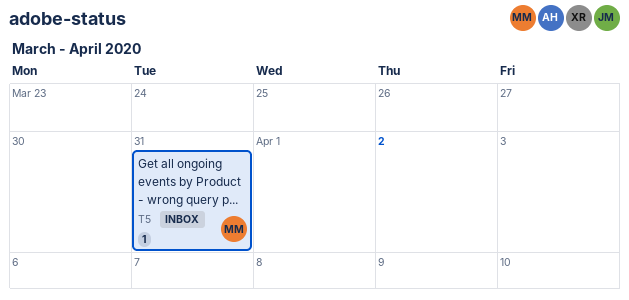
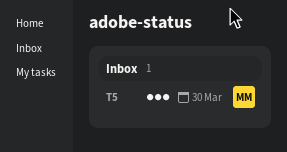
T5, estimate: 1 -> 3
T5, due: Mar 31 -> Mar 30

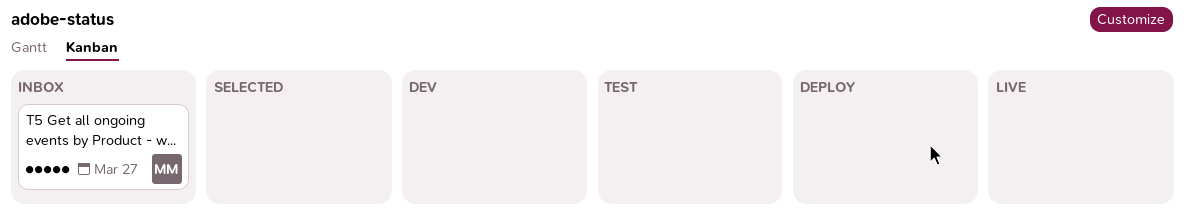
T5, estimate: 3 -> 5
T5, due: Mar 30 -> Mar 27

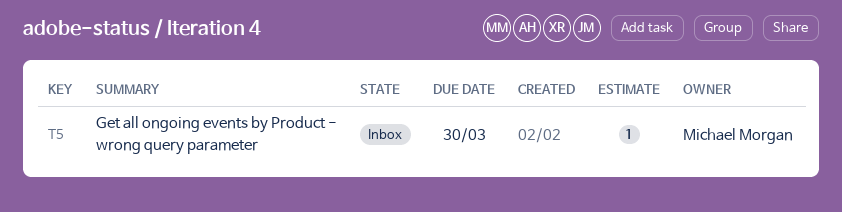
T5, estimate: 5 -> 1
T5, due: Mar 27 -> Mar 30

